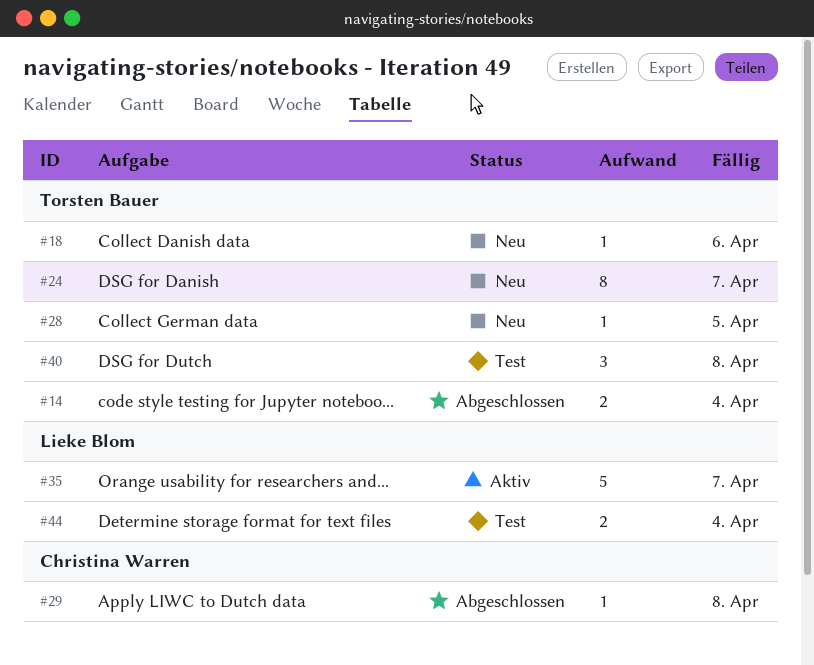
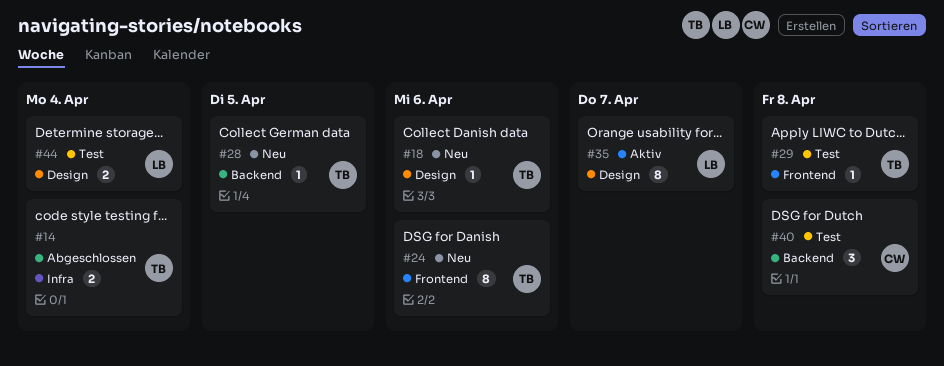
#24, due: Apr 7 -> Apr 6
#29, status: Abgeschlossen -> Test
#29, owner: Christina Warren -> Torsten Bauer
#35, estimate: 5 -> 8
#40, owner: Torsten Bauer -> Christina Warren

